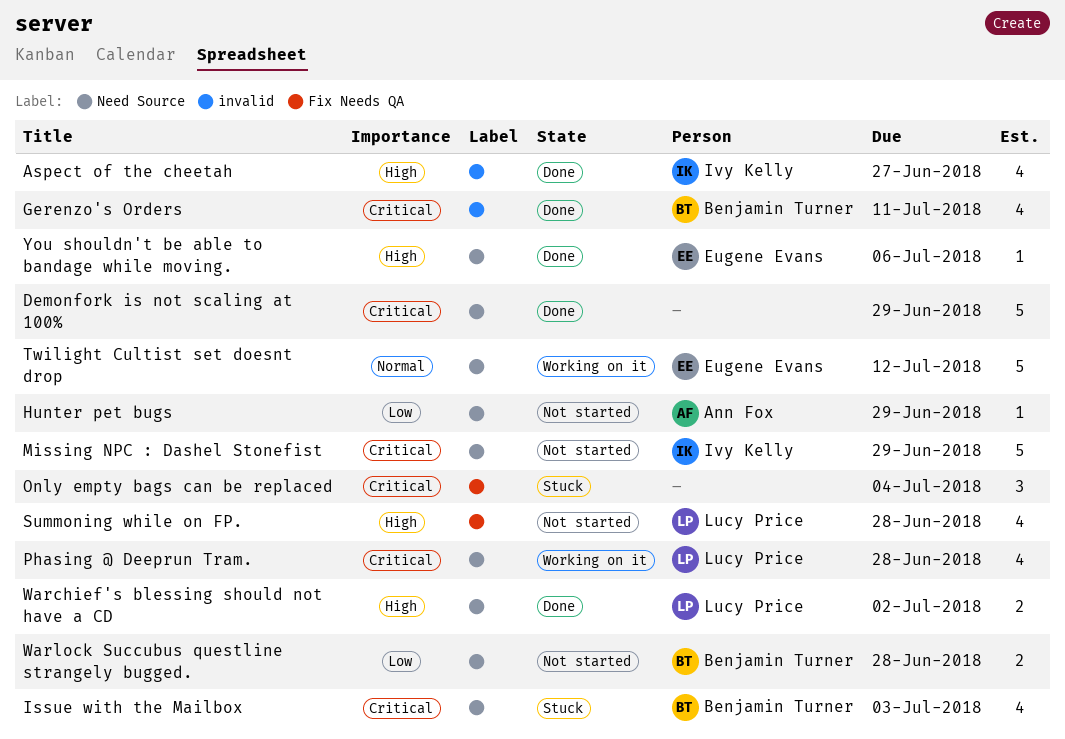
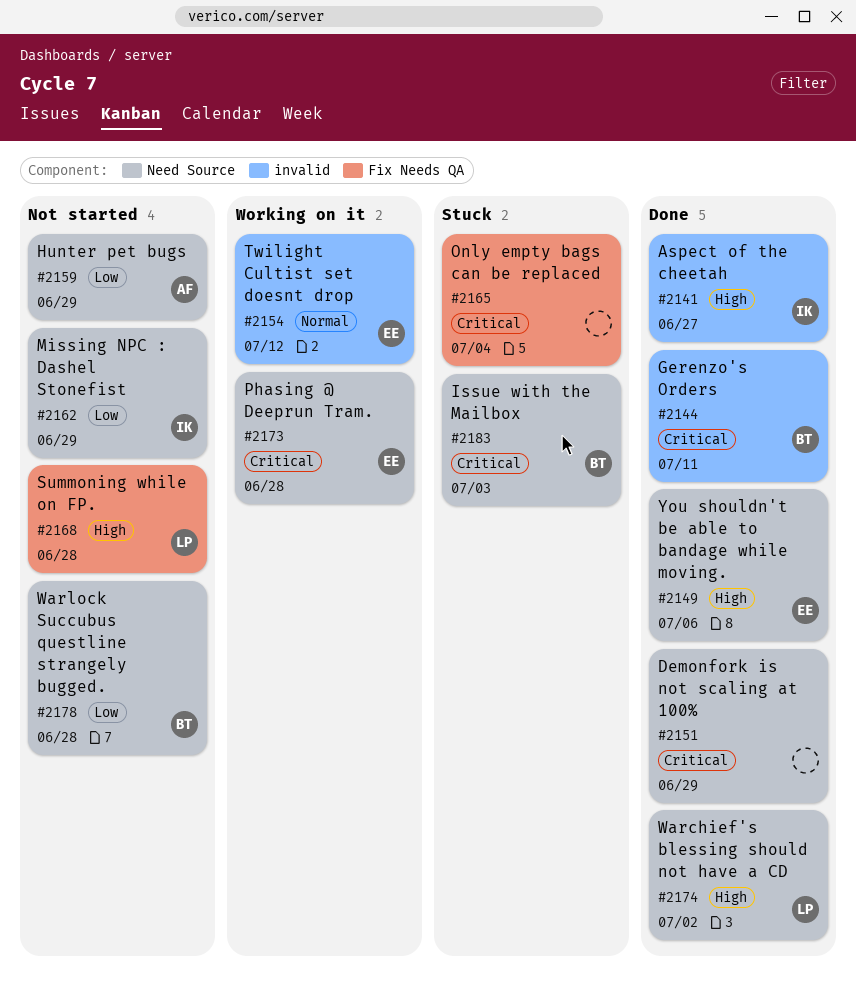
Missing NPC : Dashel Stonefist, priority: Critical -> Low
Phasing @ Deeprun Tram., owner: Lucy Price -> Eugene Evans
Twilight Cultist set doesnt drop, label: Need Source -> invalid

